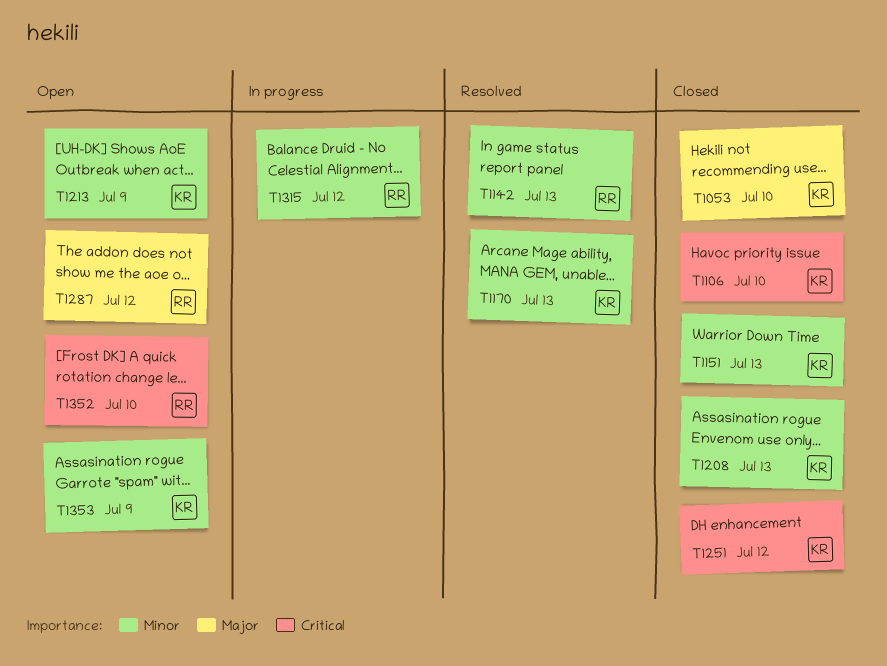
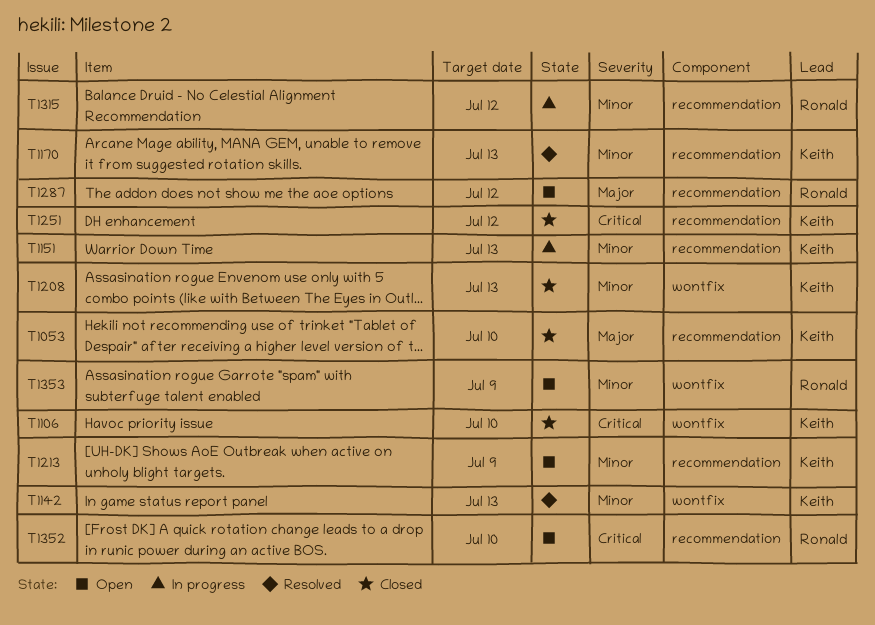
T1142, owner: Ronald -> Keith
T1151, status: Closed -> In progress
T1353, owner: Keith -> Ronald

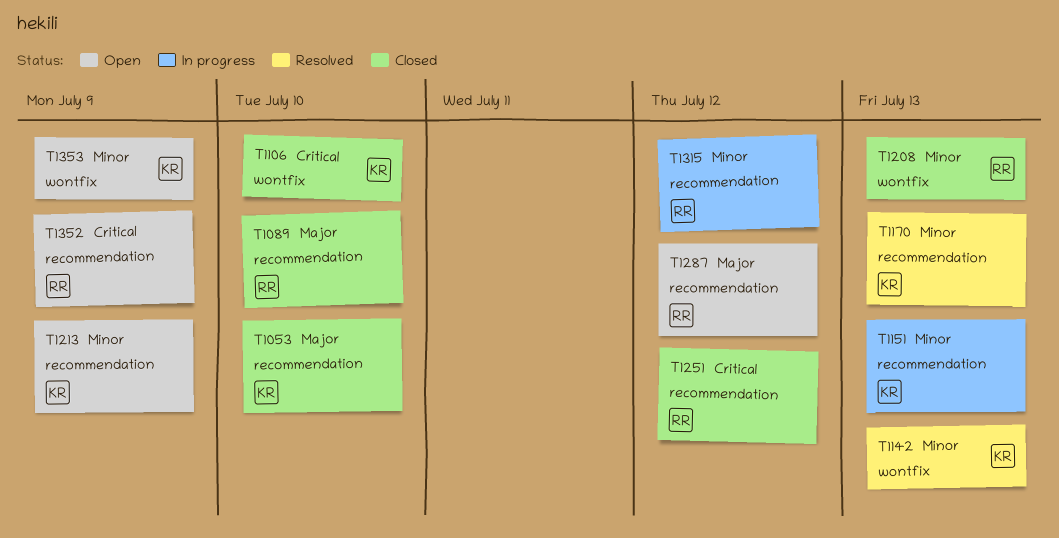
T1089: none -> present
T1208, owner: Keith -> Ronald
T1251, owner: Keith -> Ronald
T1352, due: Jul 10 -> Jul 9
T1353, owner: Ronald -> Keith

